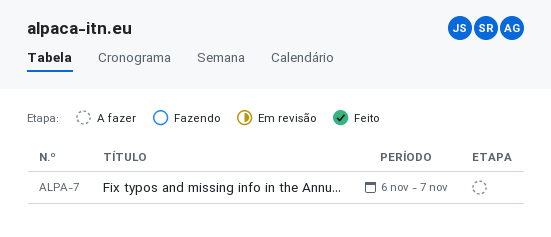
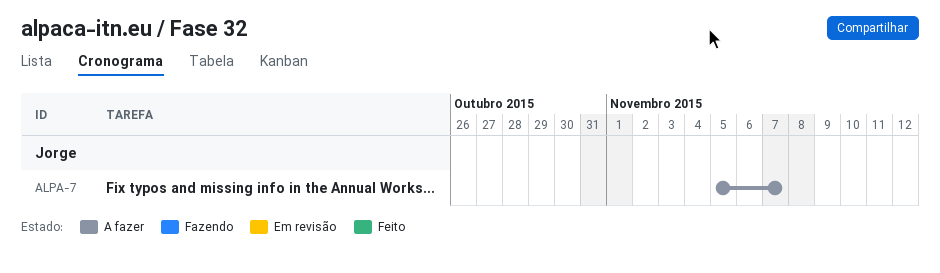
ALPA-7, start: Nov 6 -> Nov 5

